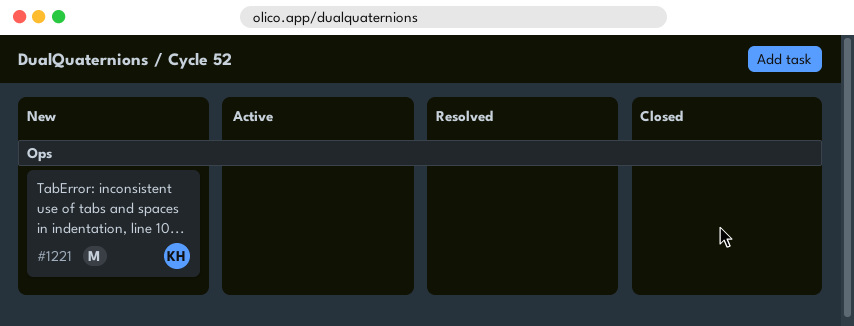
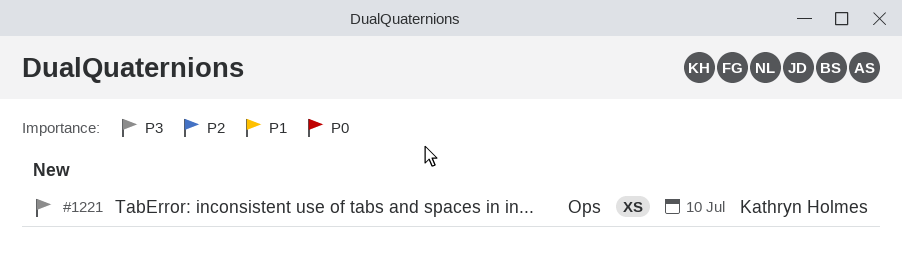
#1221, estimate: M -> XS

